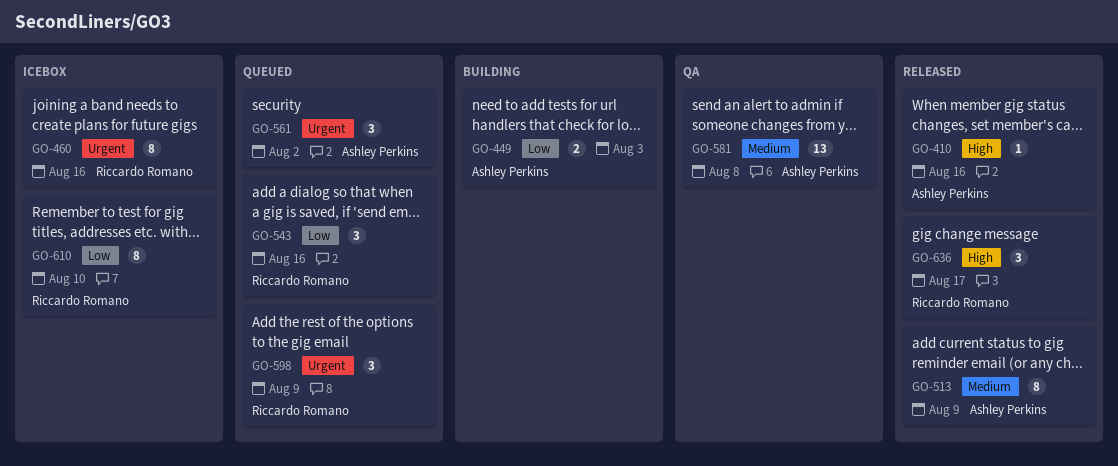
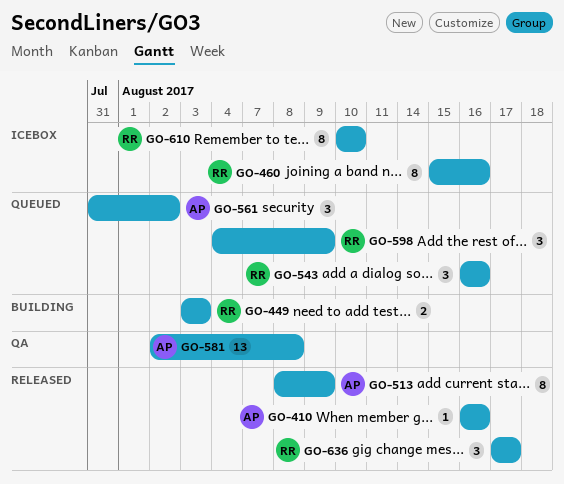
GO-449, owner: Ashley Perkins -> Riccardo Romano

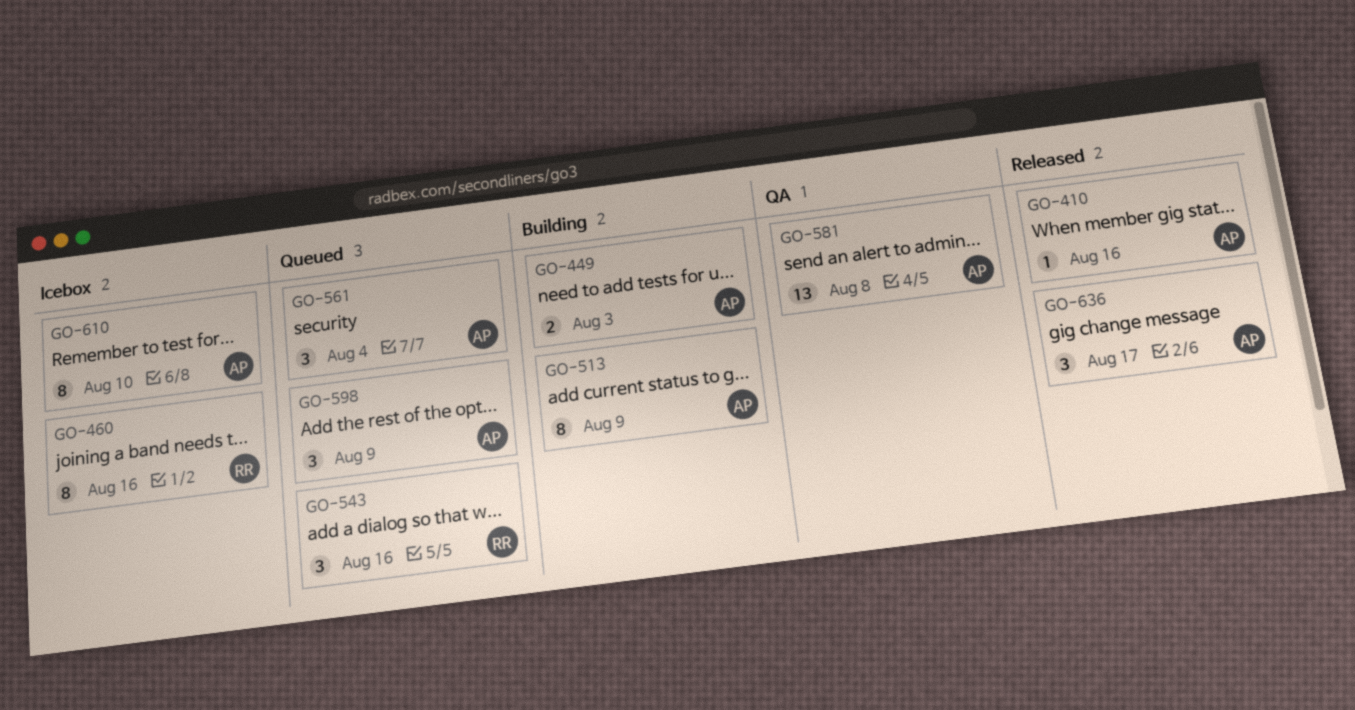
GO-449, owner: RR -> AP
GO-513, status: Released -> Building
GO-561, due: Aug 2 -> Aug 4
GO-598, owner: RR -> AP
GO-610, owner: RR -> AP
GO-636, owner: RR -> AP

